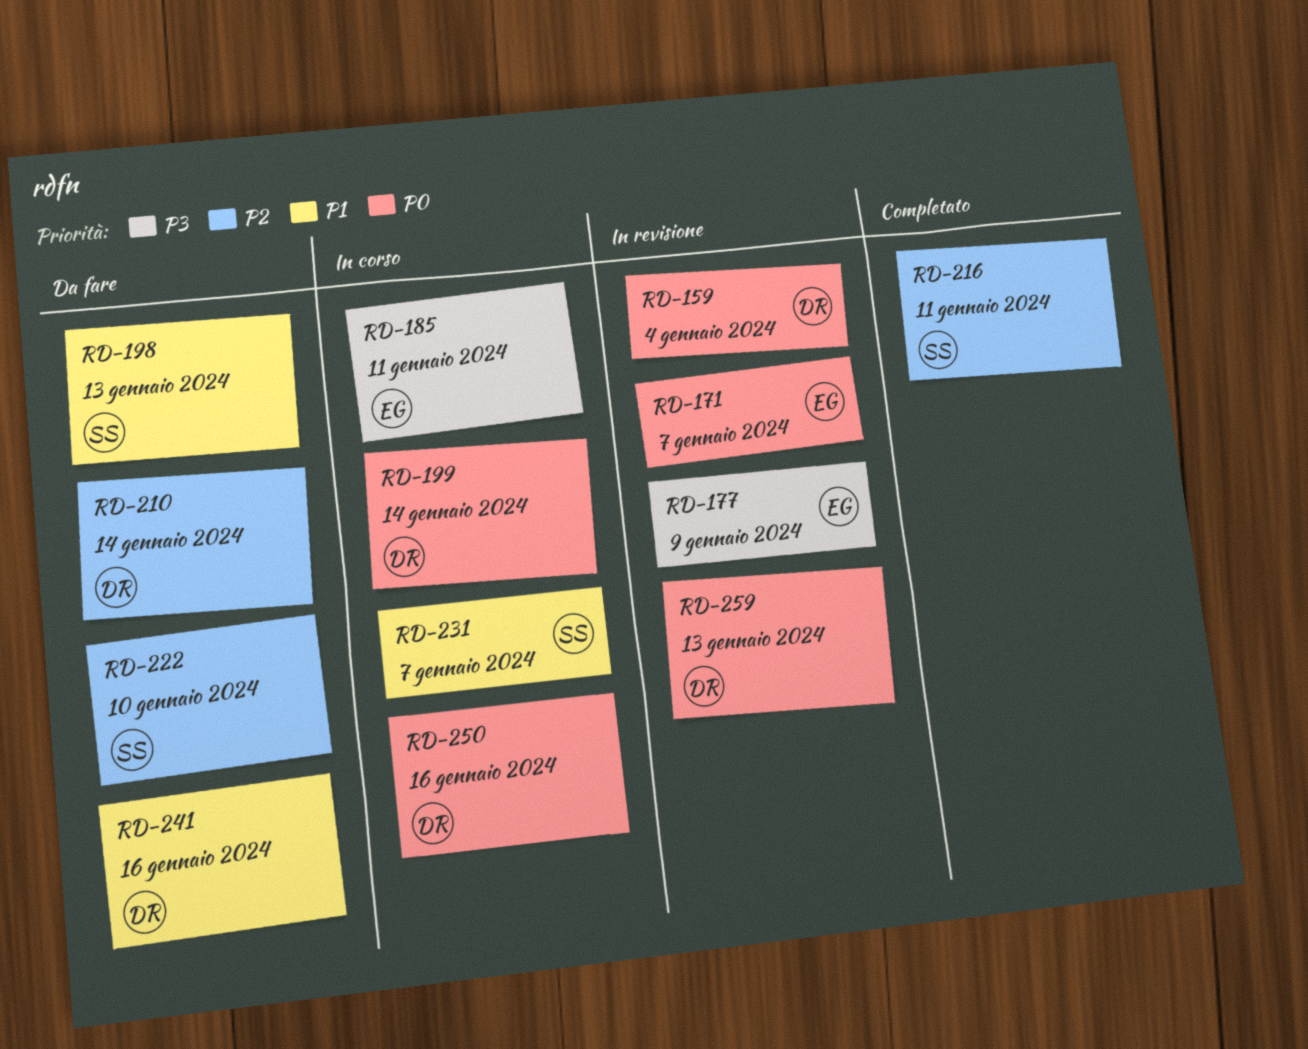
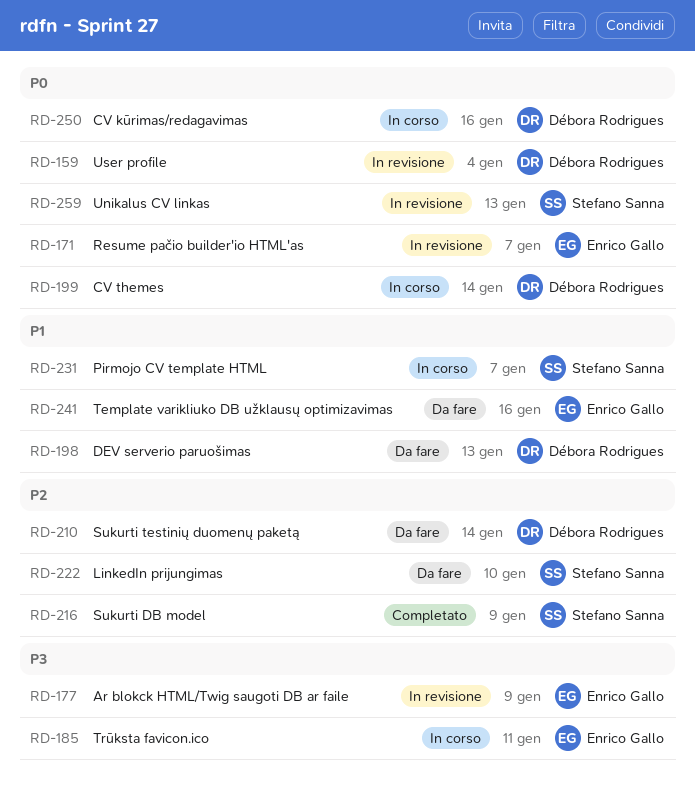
RD-198, owner: Stefano Sanna -> Débora Rodrigues
RD-216, due: Jan 11 -> Jan 9
RD-241, owner: Débora Rodrigues -> Enrico Gallo
RD-259, owner: Débora Rodrigues -> Stefano Sanna

